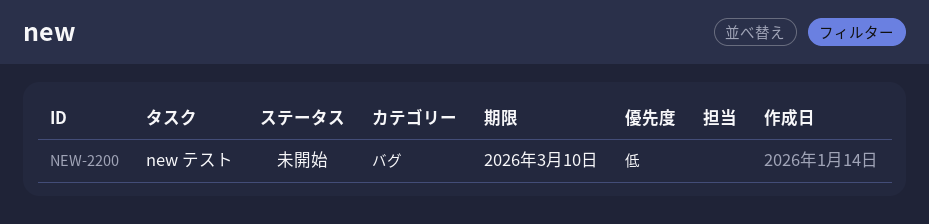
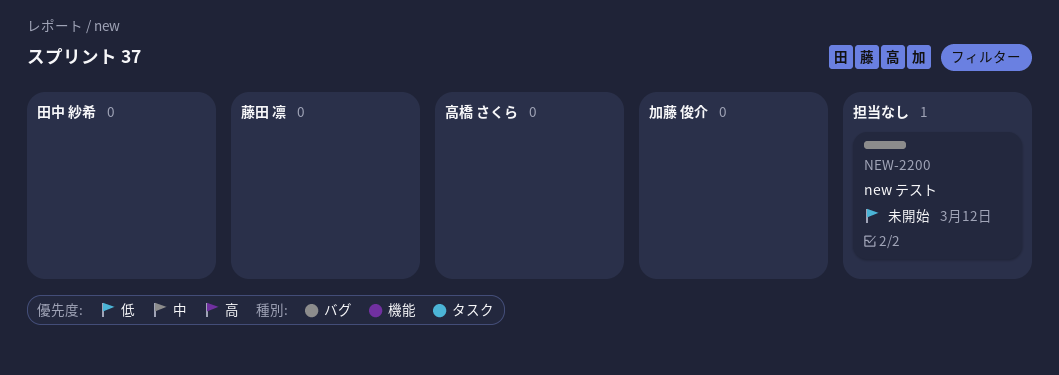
NEW-2200, due: Mar 10 -> Mar 12

